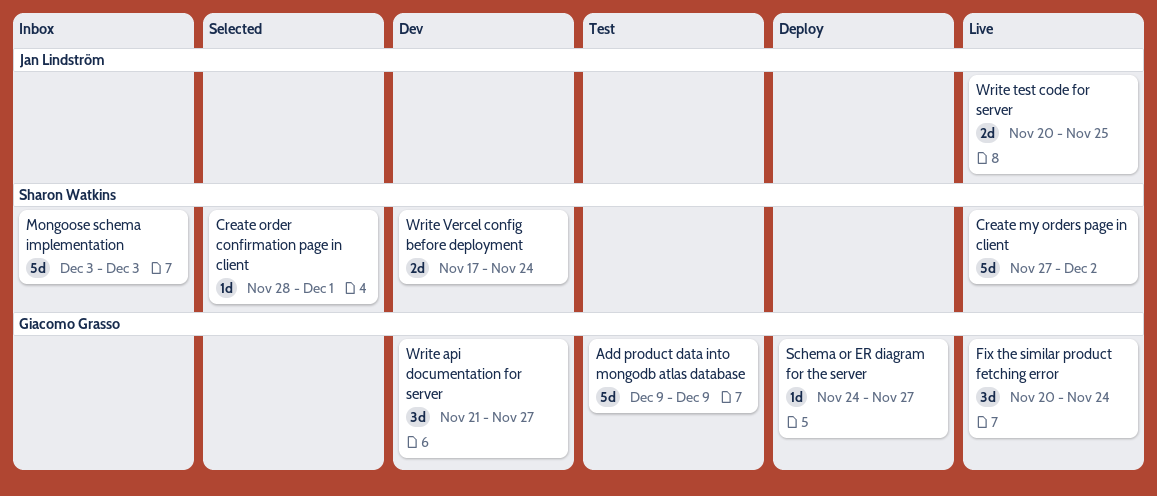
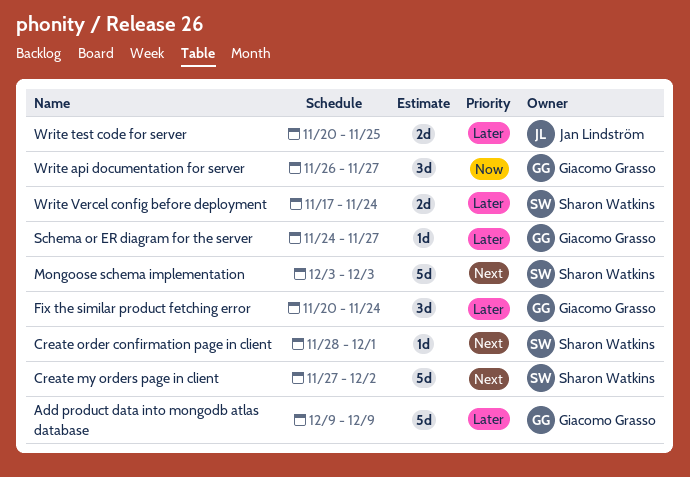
Write api documentation for server, start: Nov 21 -> Nov 26

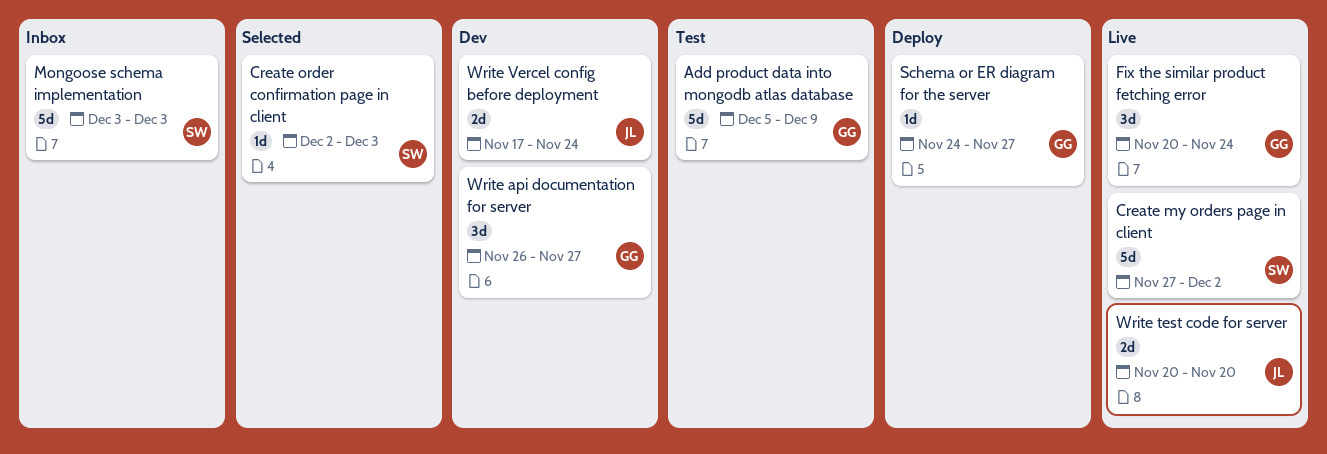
Add product data into mongodb atlas database, start: Dec 9 -> Dec 5
Create order confirmation page in client, start: Nov 28 -> Dec 2
Create order confirmation page in client, due: Dec 1 -> Dec 3
Write test code for server, due: Nov 25 -> Nov 20
Write Vercel config before deployment, owner: Sharon Watkins -> Jan Lindström

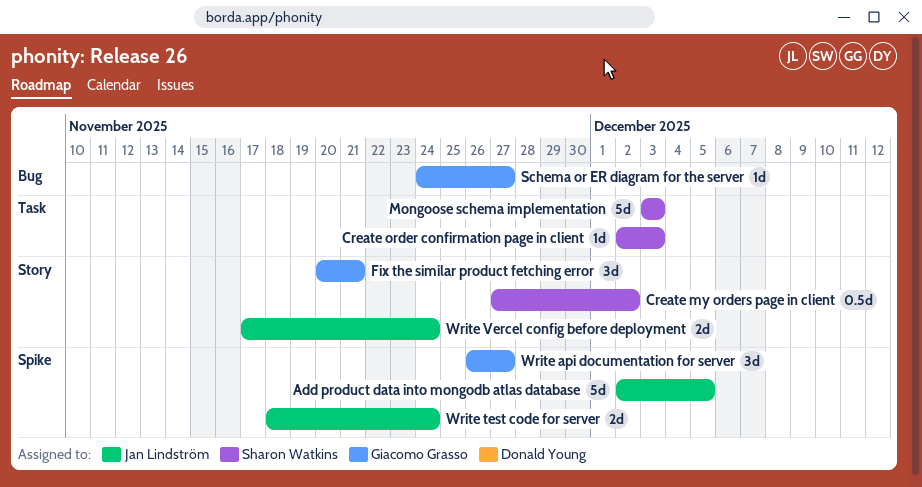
Add product data into mongodb atlas database, owner: Giacomo Grasso -> Jan Lindström
Add product data into mongodb atlas database, start: Dec 5 -> Dec 2
Add product data into mongodb atlas database, due: Dec 9 -> Dec 5
Create my orders page in client, estimate: 5d -> 0.5d
Fix the similar product fetching error, due: Nov 24 -> Nov 21
Write test code for server, start: Nov 20 -> Nov 18
Write test code for server, due: Nov 20 -> Nov 24

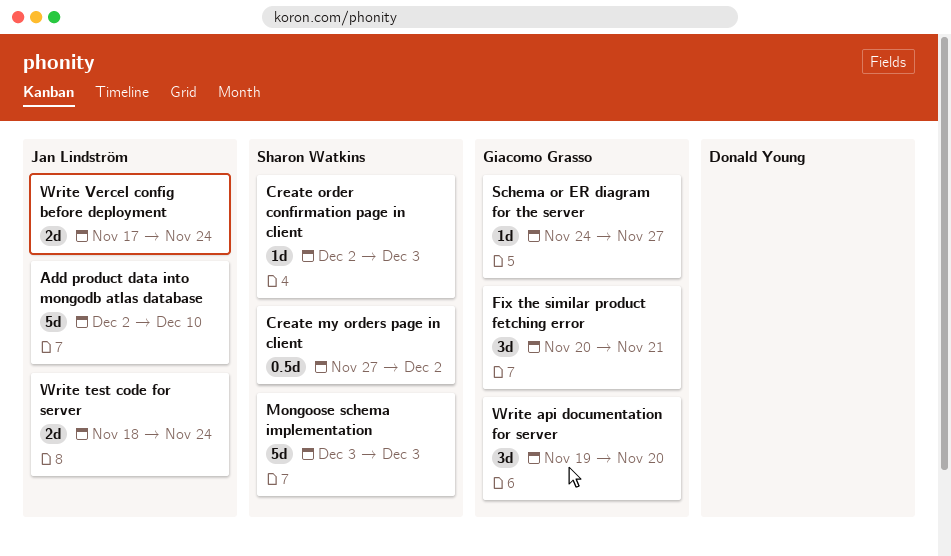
Add product data into mongodb atlas database, due: Dec 5 -> Dec 10
Write api documentation for server, start: Nov 26 -> Nov 19
Write api documentation for server, due: Nov 27 -> Nov 20

